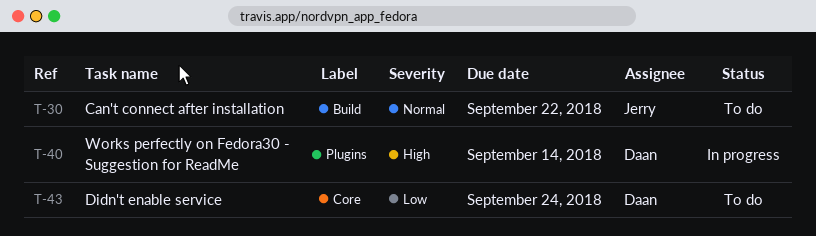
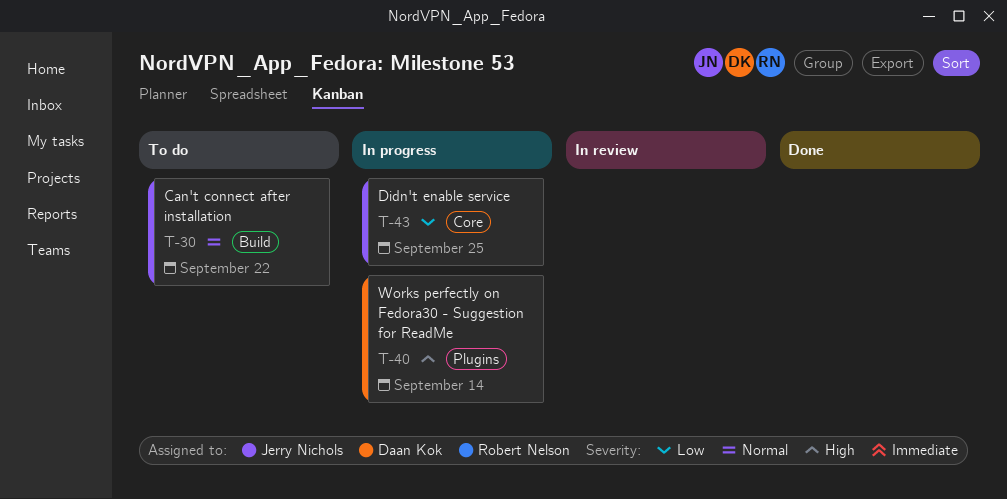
T-43, status: To do -> In progress
T-43, owner: Daan Kok -> Jerry Nichols
T-43, due: Sep 24 -> Sep 25

